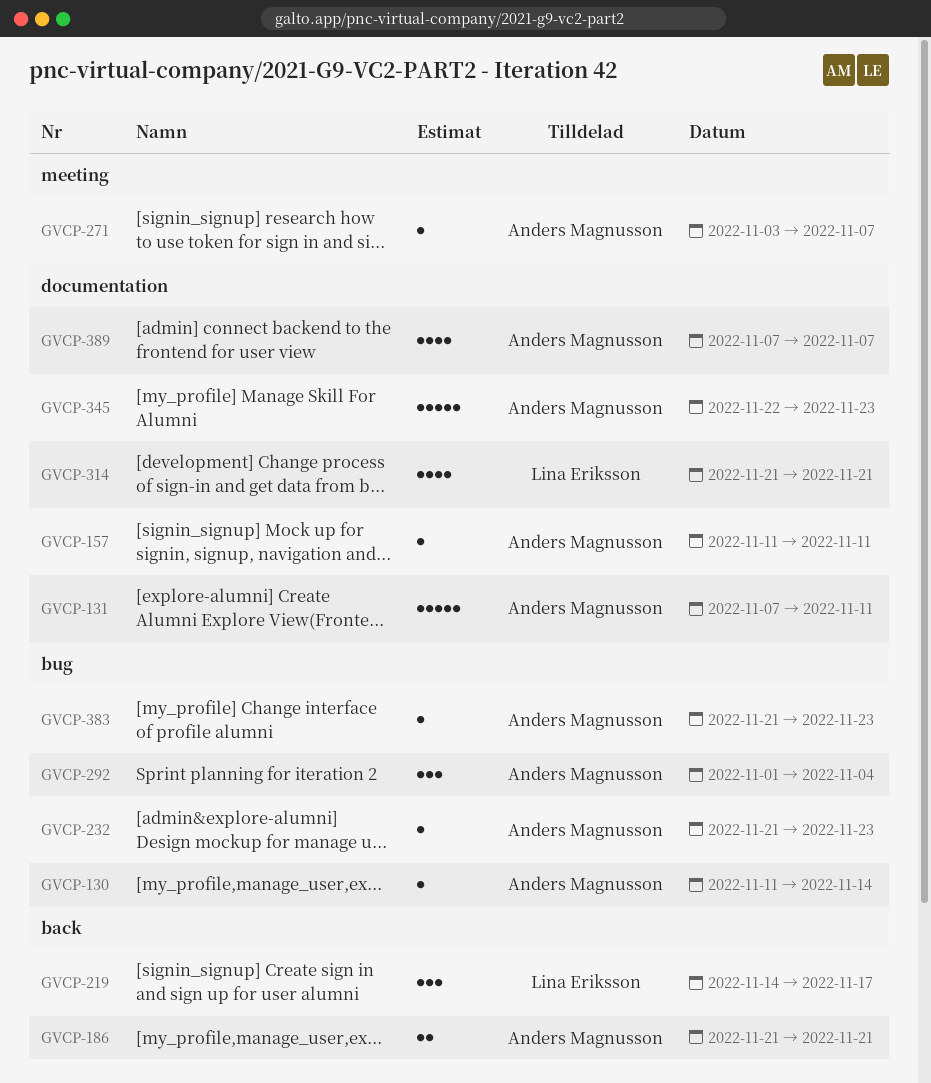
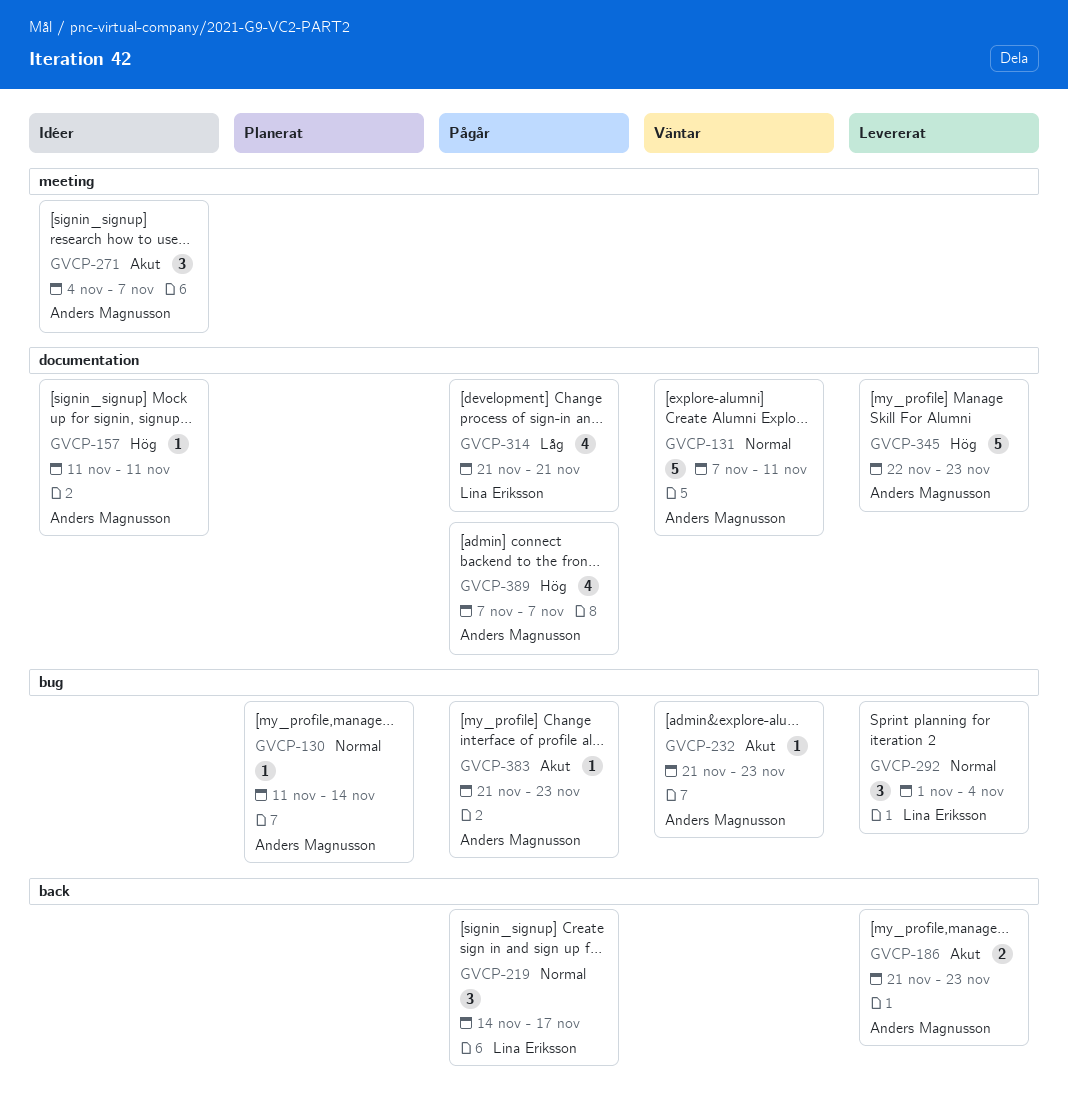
GVCP-186, due: Nov 21 -> Nov 23
GVCP-271, estimate: 1 -> 3
GVCP-271, start: Nov 3 -> Nov 4
GVCP-292, owner: Anders Magnusson -> Lina Eriksson

